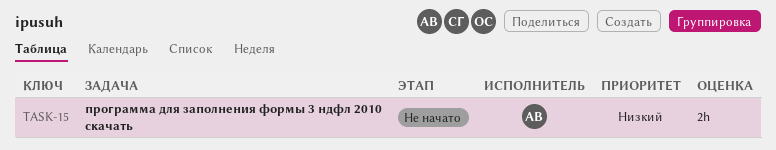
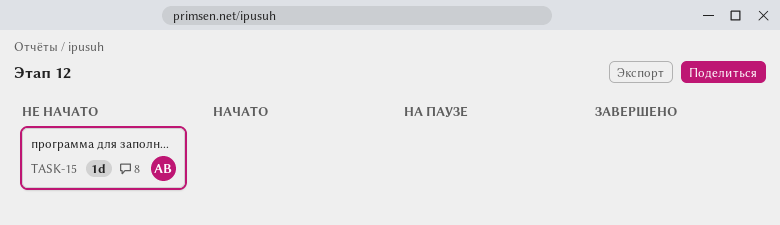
TASK-15, estimate: 2h -> 1d

